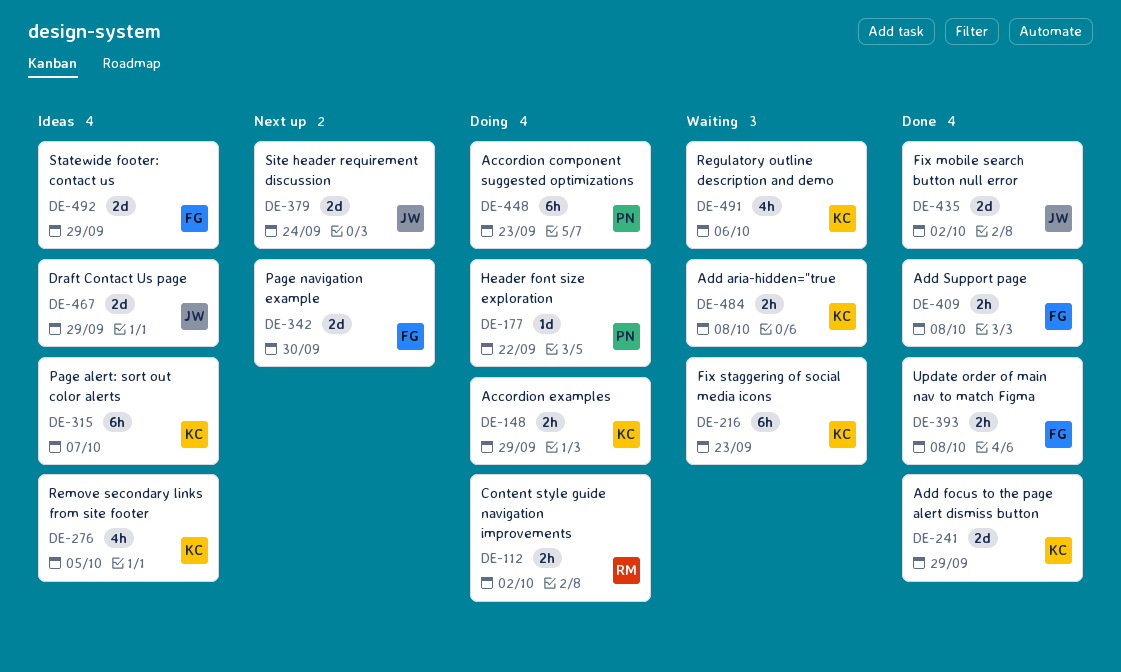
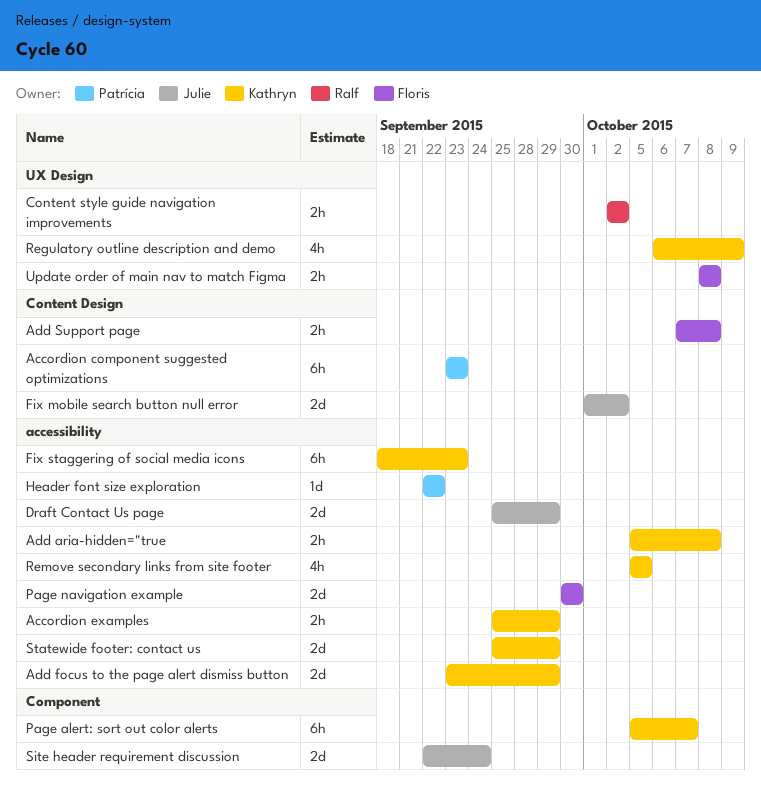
Regulatory outline description and demo, due: Oct 6 -> Oct 9
Statewide footer: contact us, owner: Floris -> Kathryn

